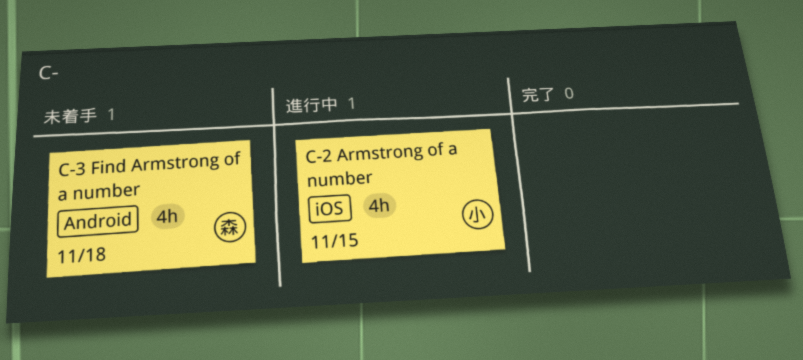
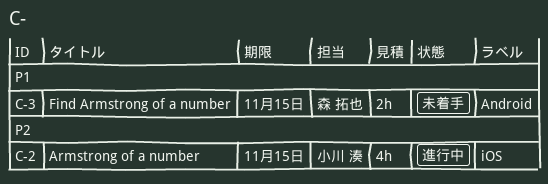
C-3, estimate: 4h -> 2h
C-3, due: Nov 18 -> Nov 15

